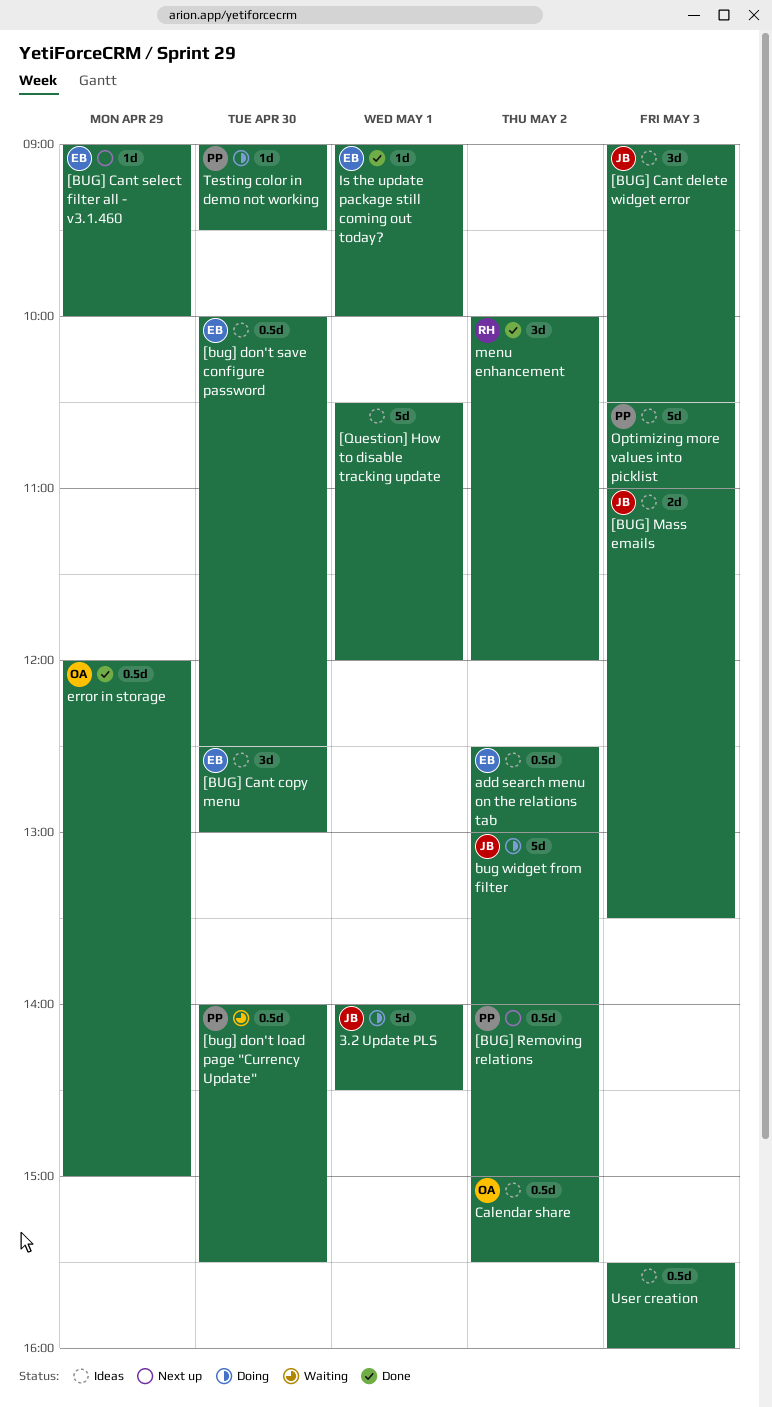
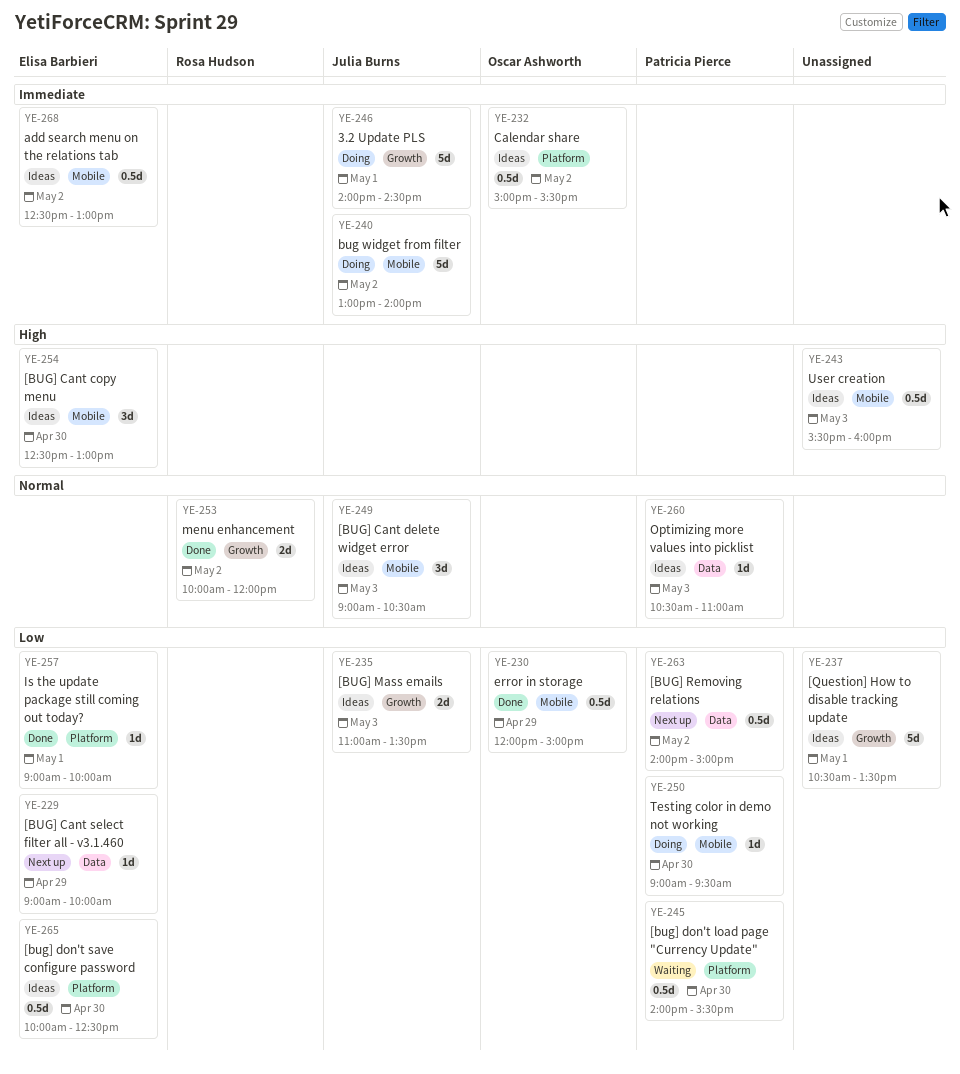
[Question] How to disable tracking update, ends: 12:00 -> 13:30
menu enhancement, estimate: 3d -> 2d
Optimizing more values into picklist, estimate: 5d -> 1d

